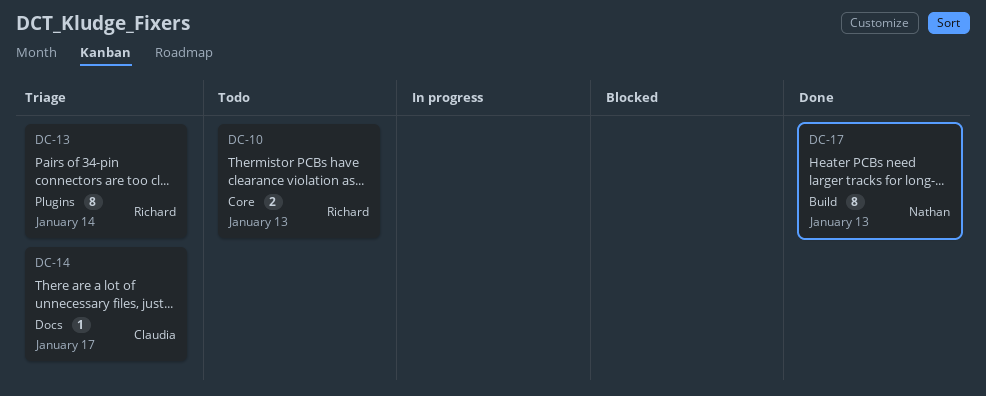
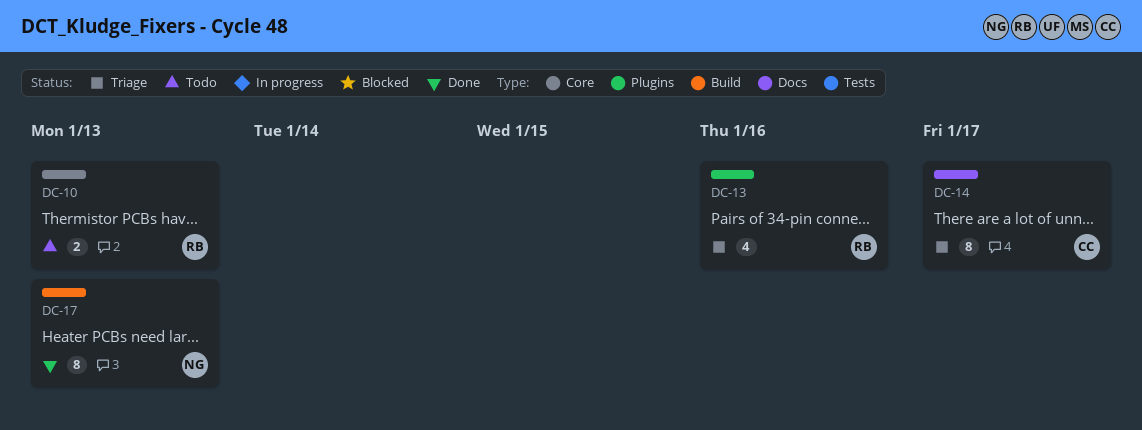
DC-13, estimate: 8 -> 4
DC-13, due: Jan 14 -> Jan 16
DC-14, estimate: 1 -> 8

